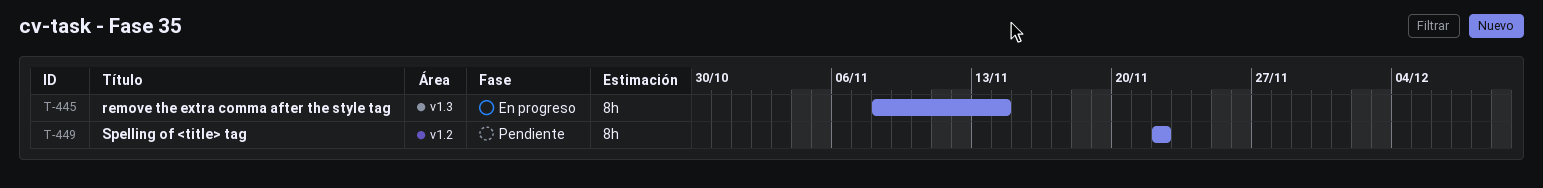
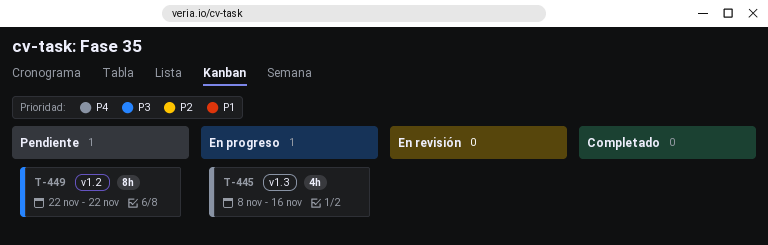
T-445, estimate: 8h -> 4h
T-445, due: Nov 14 -> Nov 16

